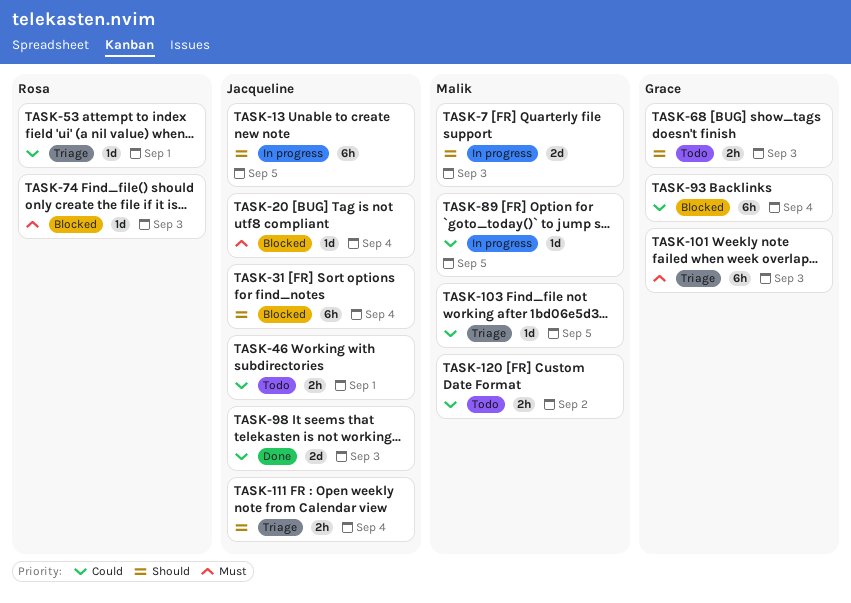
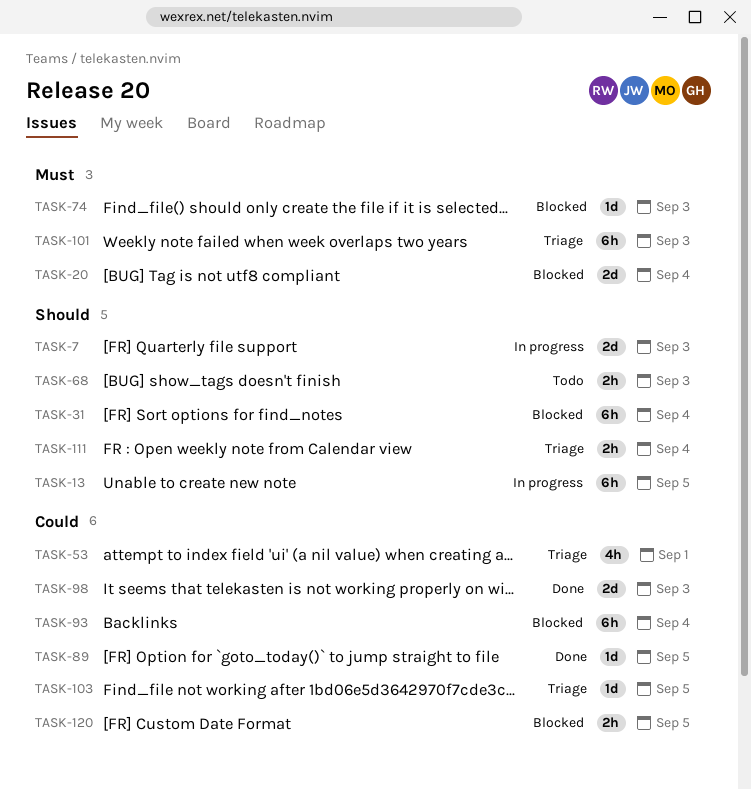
TASK-20, estimate: 1d -> 2d
TASK-46: present -> none
TASK-53, estimate: 1d -> 4h
TASK-89, status: In progress -> Done
TASK-120, status: Todo -> Blocked
TASK-120, due: Sep 2 -> Sep 5

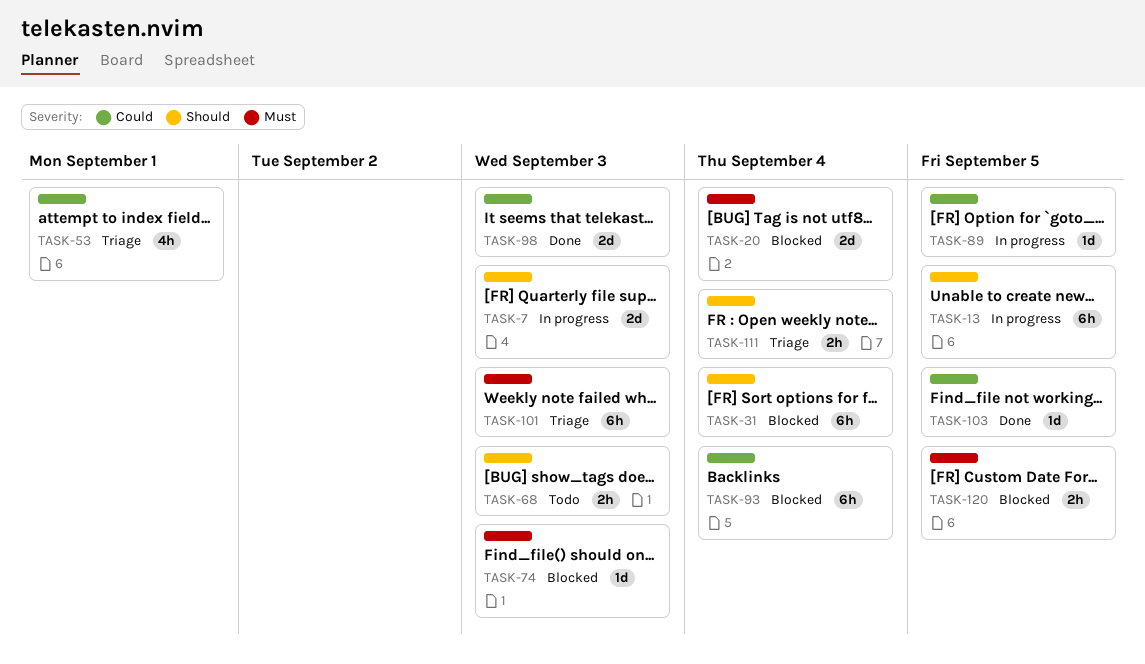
TASK-89, status: Done -> In progress
TASK-103, status: Triage -> Done
TASK-120, priority: Could -> Must

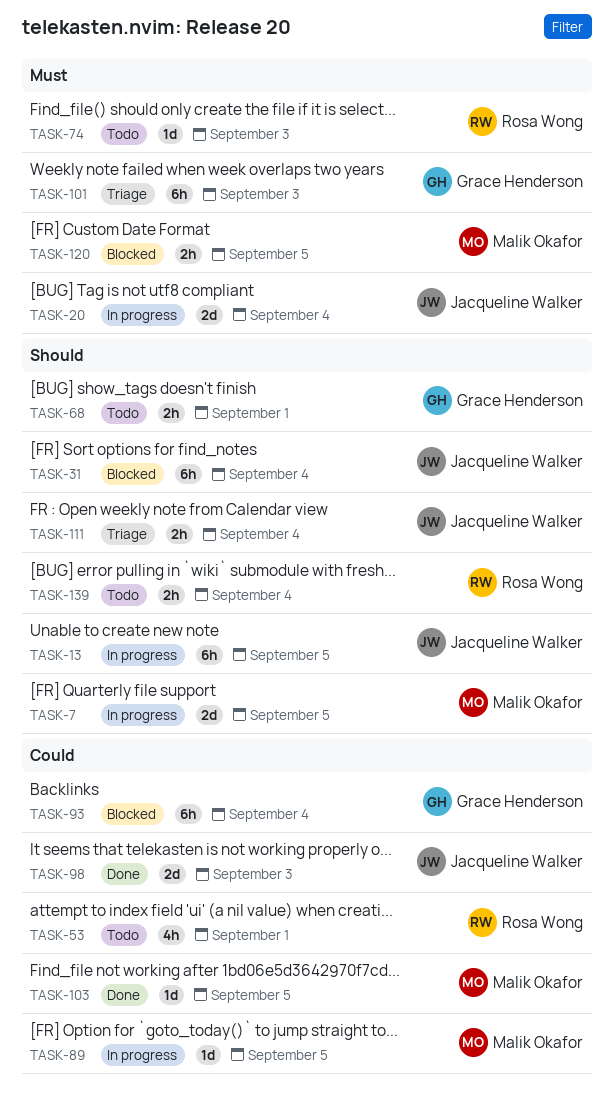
TASK-7, due: Sep 3 -> Sep 5
TASK-20, status: Blocked -> In progress
TASK-53, status: Triage -> Todo
TASK-68, due: Sep 3 -> Sep 1
TASK-74, status: Blocked -> Todo
TASK-139: none -> present

